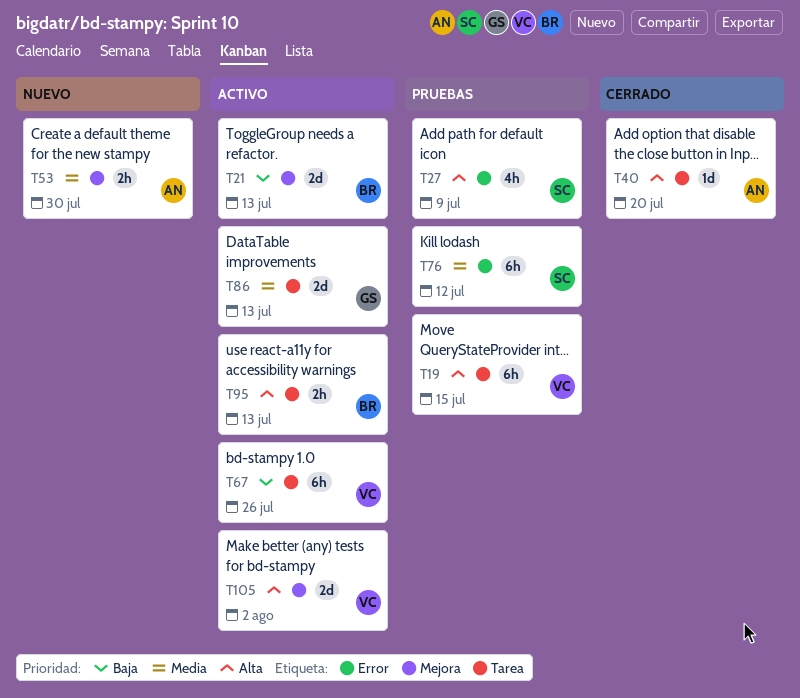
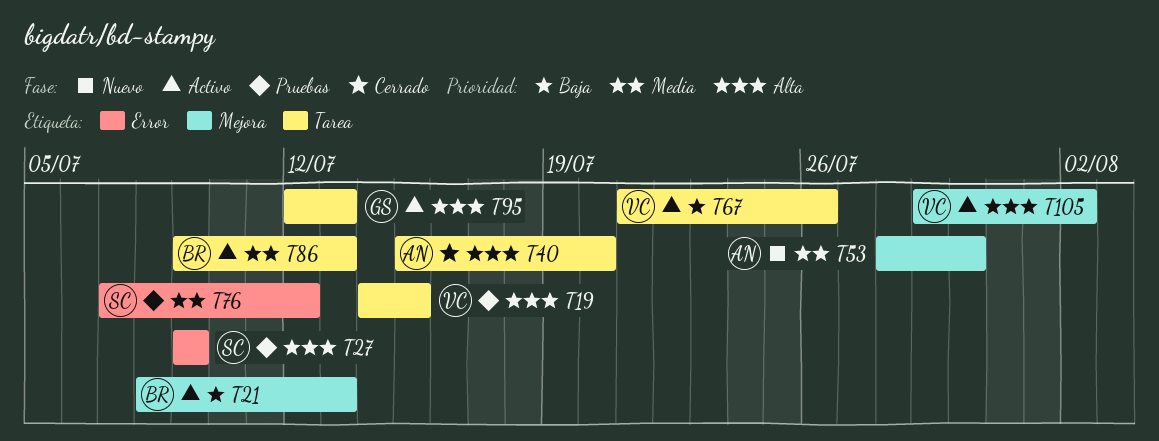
T86, owner: GS -> BR
T95, owner: BR -> GS

